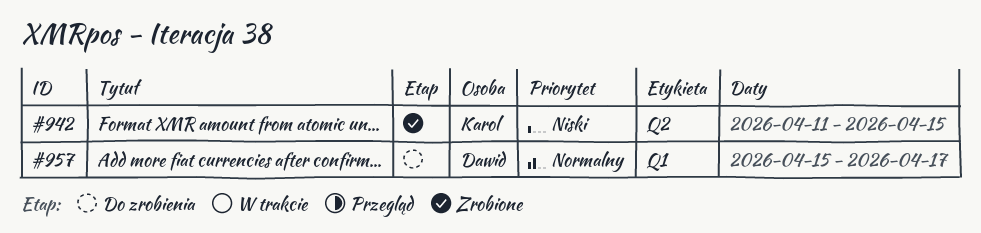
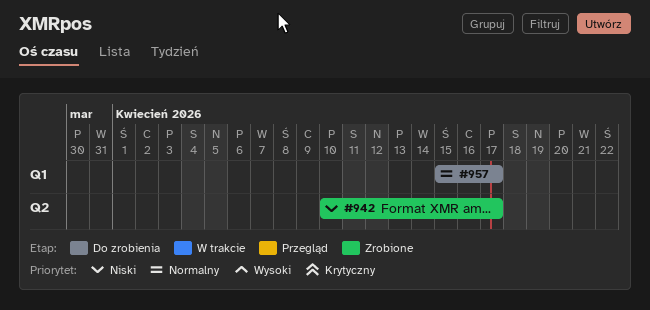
#942, start: Apr 11 -> Apr 10
#942, due: Apr 15 -> Apr 17

